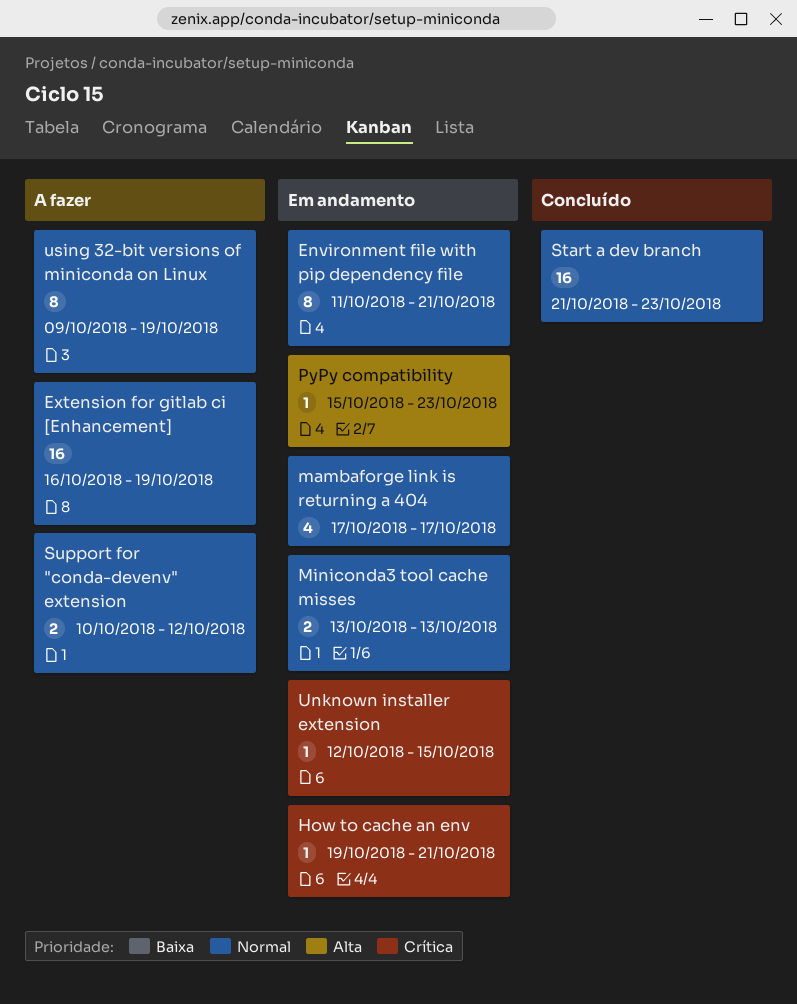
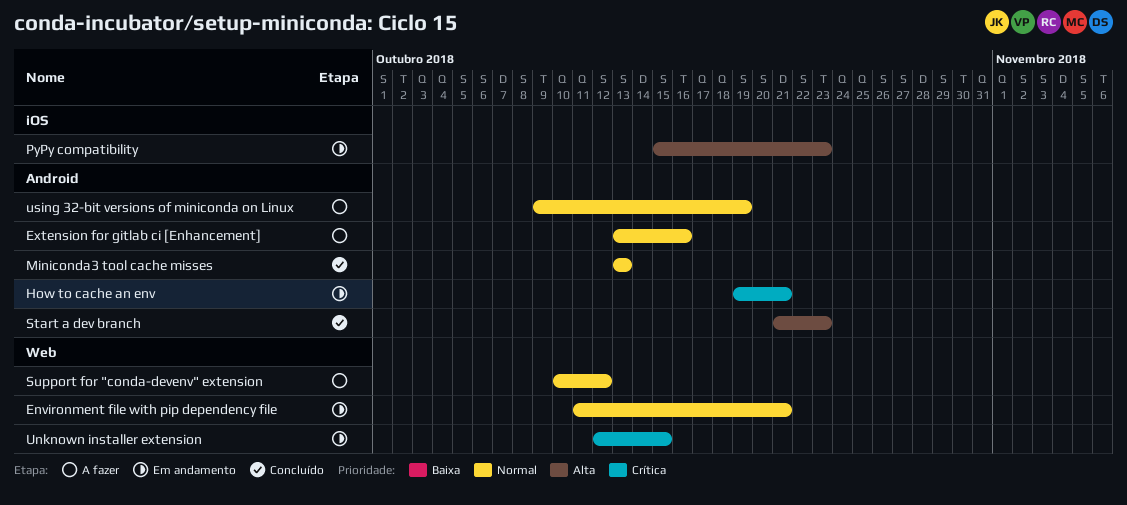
Extension for gitlab ci [Enhancement], start: Oct 16 -> Oct 13
Extension for gitlab ci [Enhancement], due: Oct 19 -> Oct 16
mambaforge link is returning a 404: present -> none
Miniconda3 tool cache misses, status: Em andamento -> Concluído
Start a dev branch, priority: Normal -> Alta

